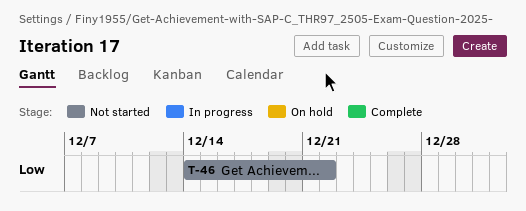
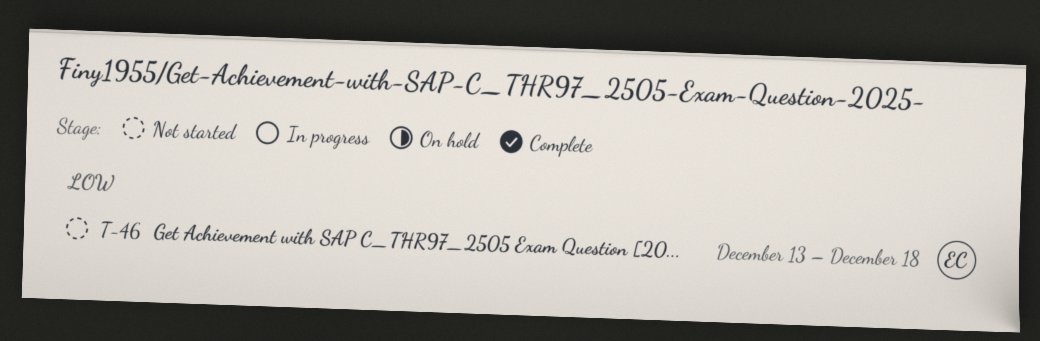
T-46, start: Dec 14 -> Dec 13
T-46, due: Dec 22 -> Dec 18

